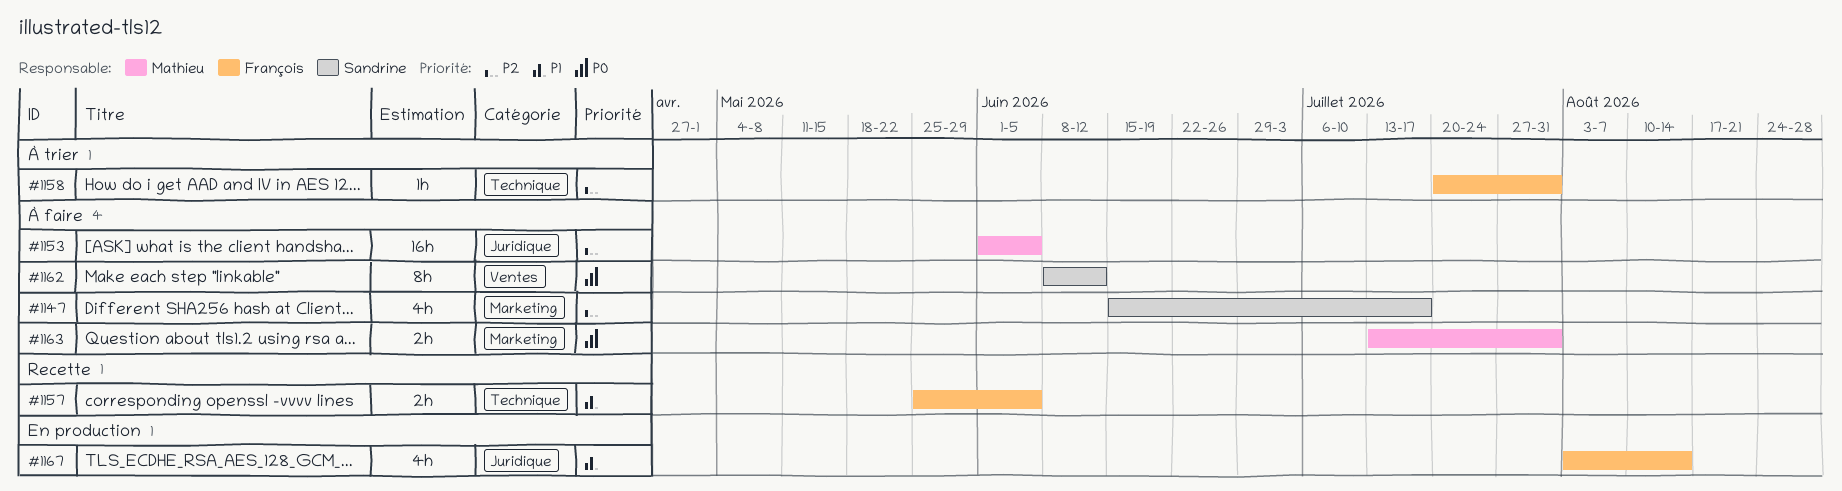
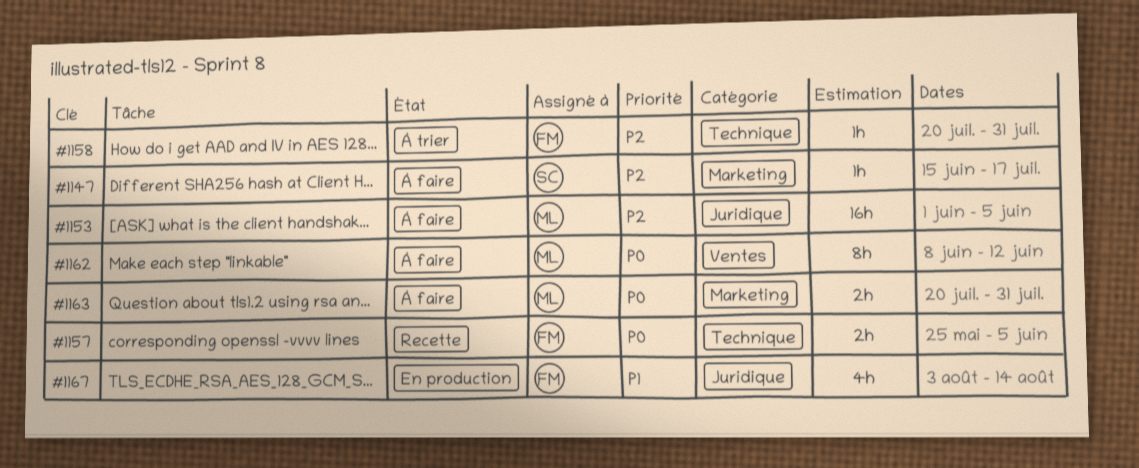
#1147, estimate: 4h -> 1h
#1157, priority: P1 -> P0
#1162, owner: Sandrine -> Mathieu
#1163, start: Jul 13 -> Jul 20

